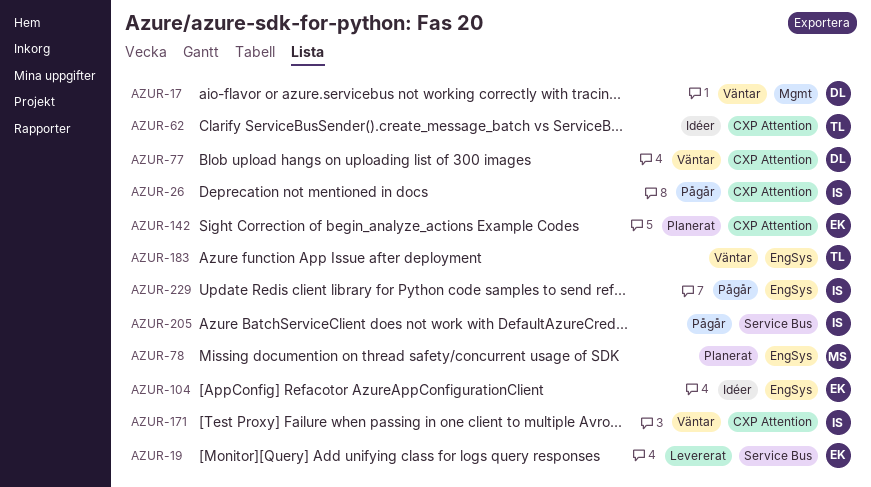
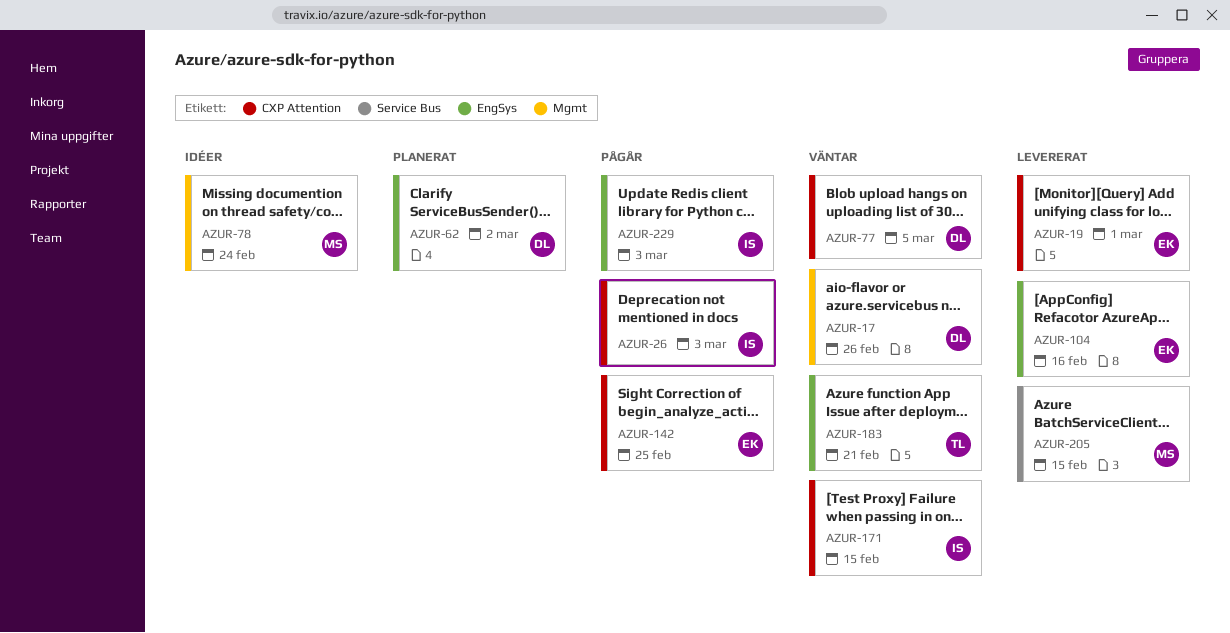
AZUR-19, label: Service Bus -> CXP Attention
AZUR-62, status: Idéer -> Planerat
AZUR-62, owner: TL -> DL
AZUR-62, label: CXP Attention -> EngSys
AZUR-78, status: Planerat -> Idéer
AZUR-78, label: EngSys -> Mgmt
AZUR-104, status: Idéer -> Levererat
AZUR-142, status: Planerat -> Pågår
AZUR-205, status: Pågår -> Levererat
AZUR-205, owner: IS -> MS

